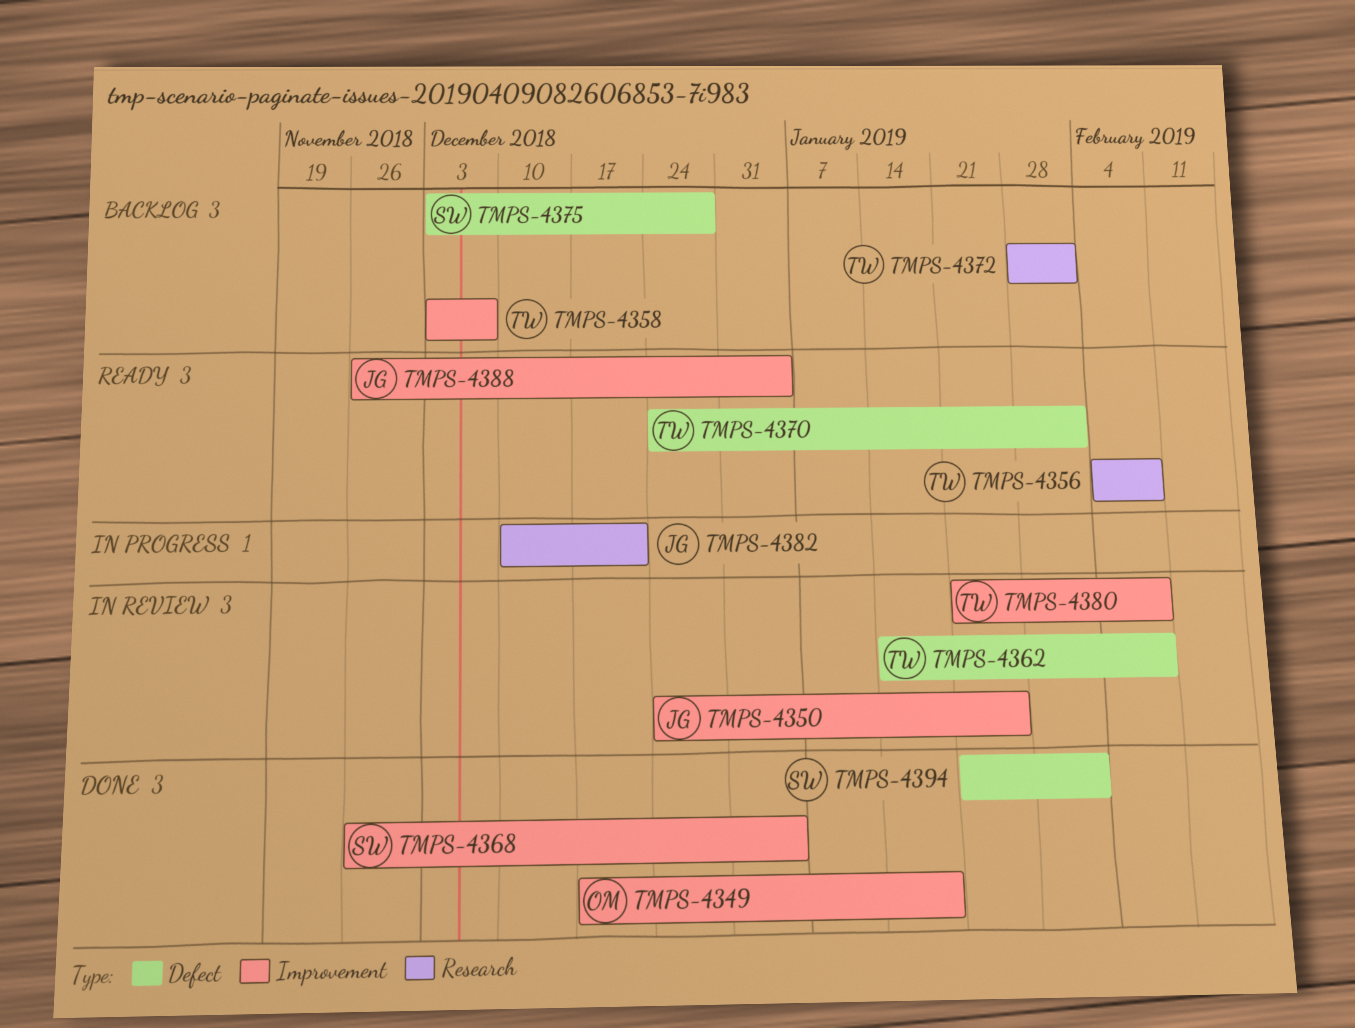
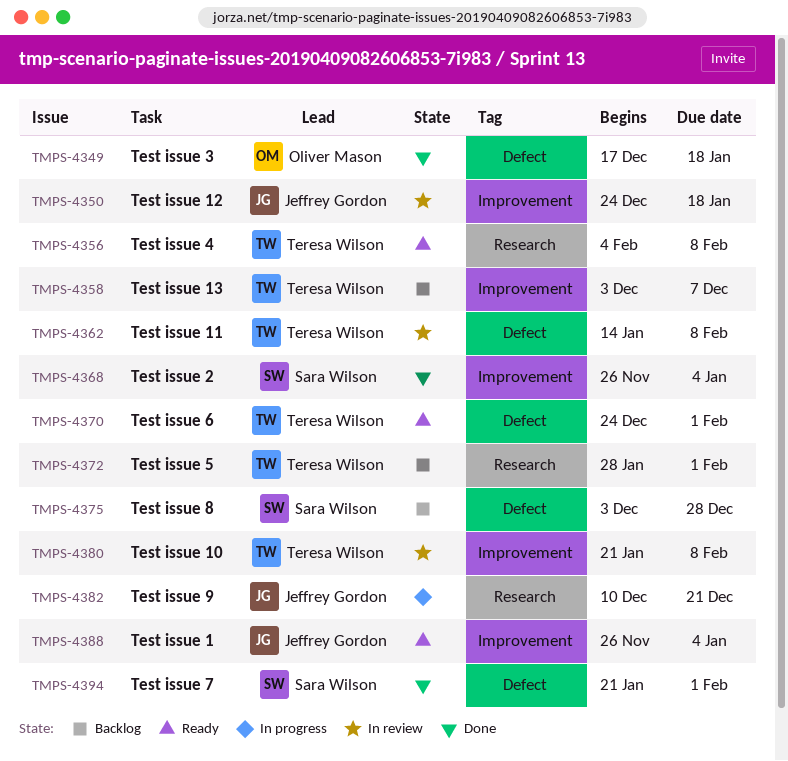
TMPS-4349, label: Improvement -> Defect
TMPS-4350, due: Jan 25 -> Jan 18

